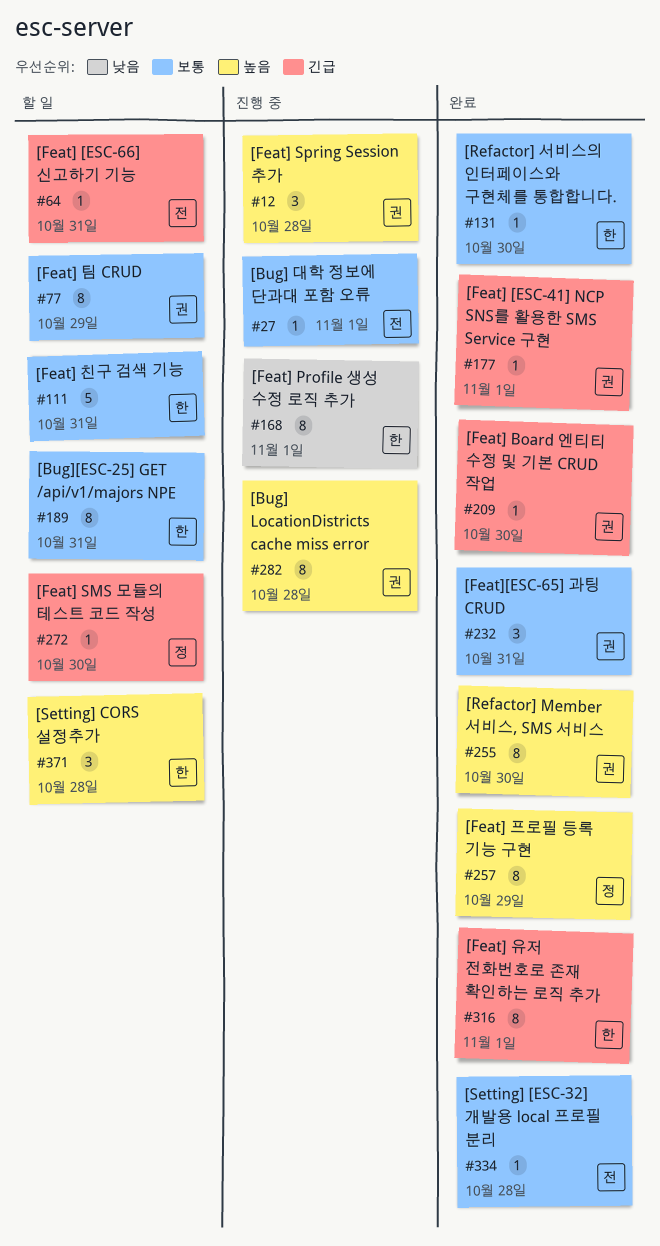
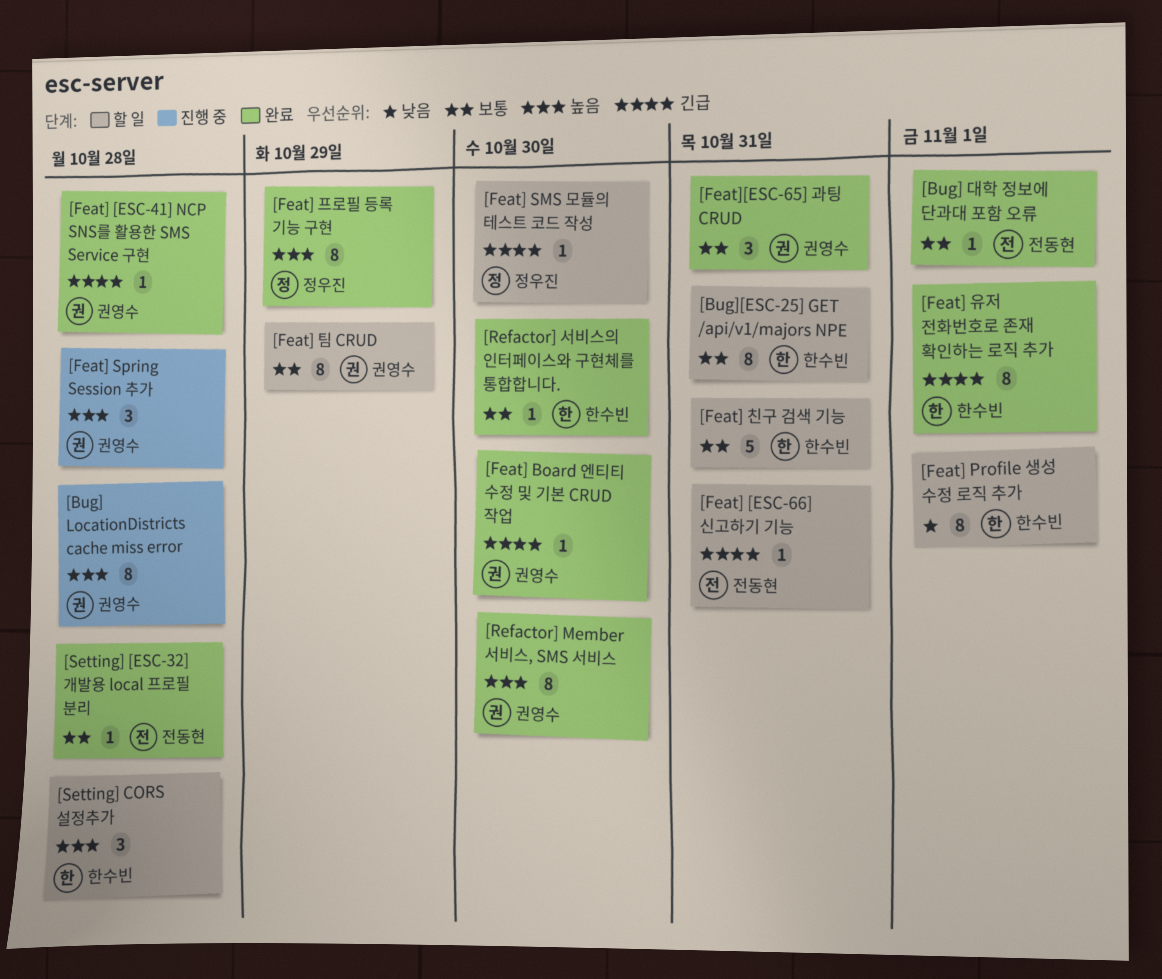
[Bug] 대학 정보에 단과대 포함 오류, status: 진행 중 -> 완료
[Feat] [ESC-41] NCP SNS를 활용한 SMS Service 구현, due: Nov 1 -> Oct 28
[Feat] Profile 생성 수정 로직 추가, status: 진행 중 -> 할 일

